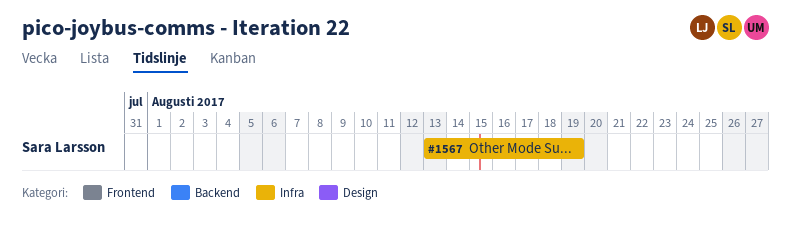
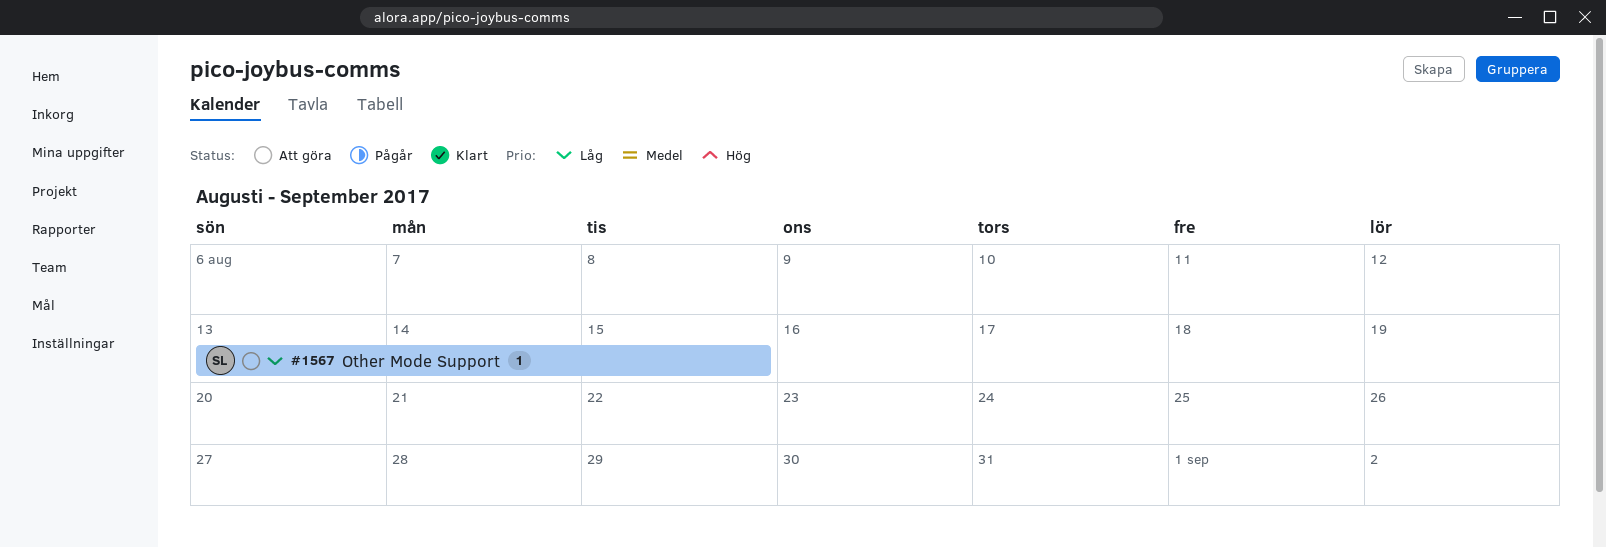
#1567, due: Aug 19 -> Aug 15

